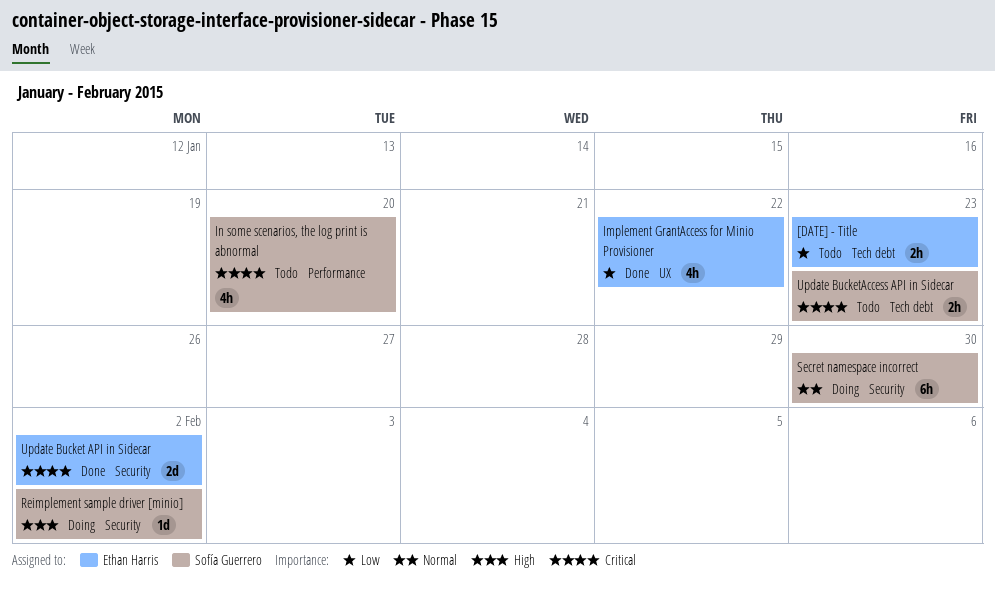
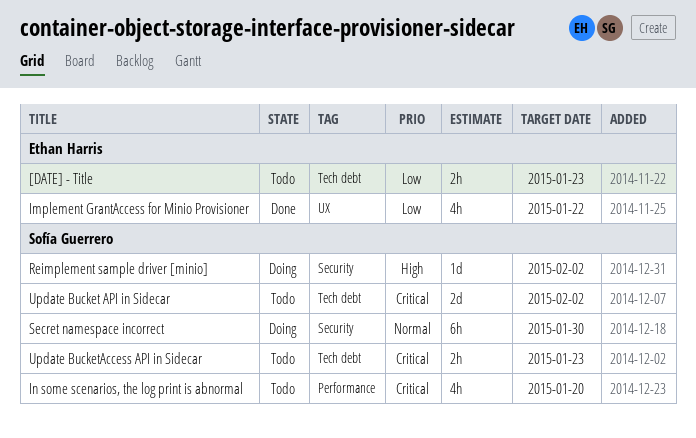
Update Bucket API in Sidecar, status: Done -> Todo
Update Bucket API in Sidecar, owner: Ethan Harris -> Sofía Guerrero
Update Bucket API in Sidecar, label: Security -> Tech debt

